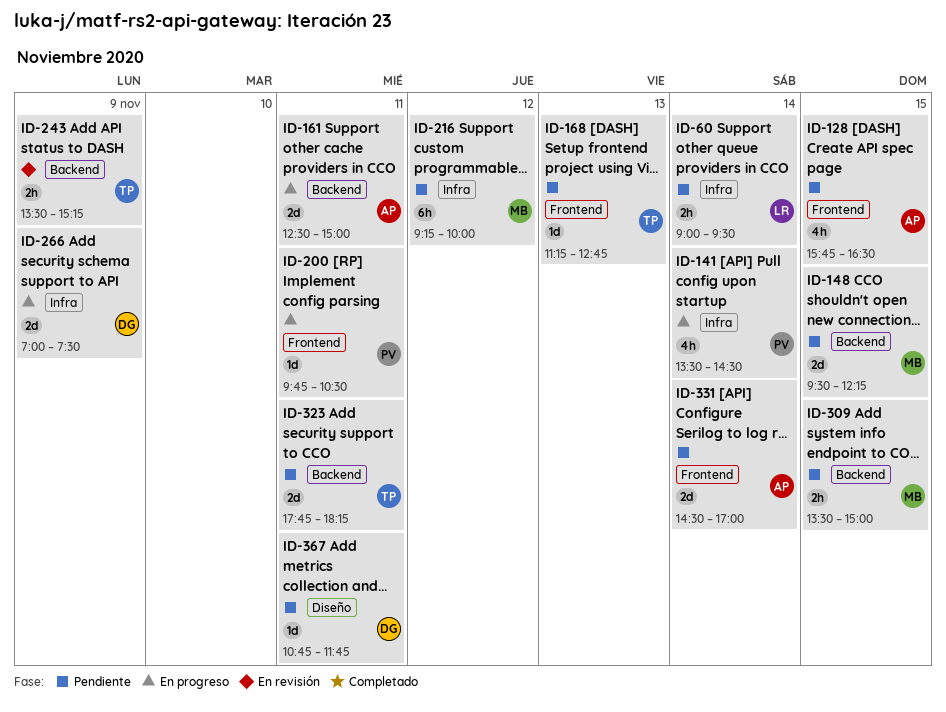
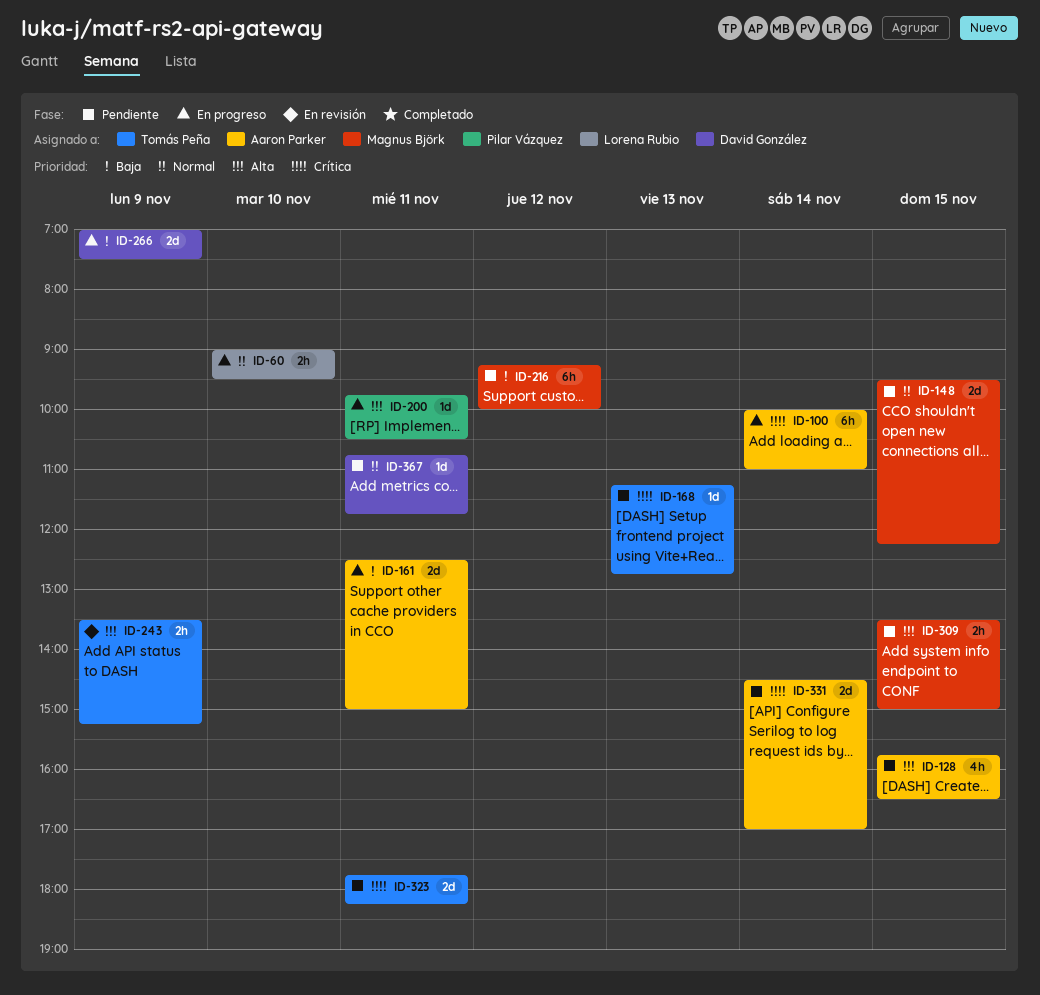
ID-60, status: Pendiente -> En progreso
ID-60, day: Nov 14 -> Nov 10
ID-100: none -> present
ID-141: present -> none

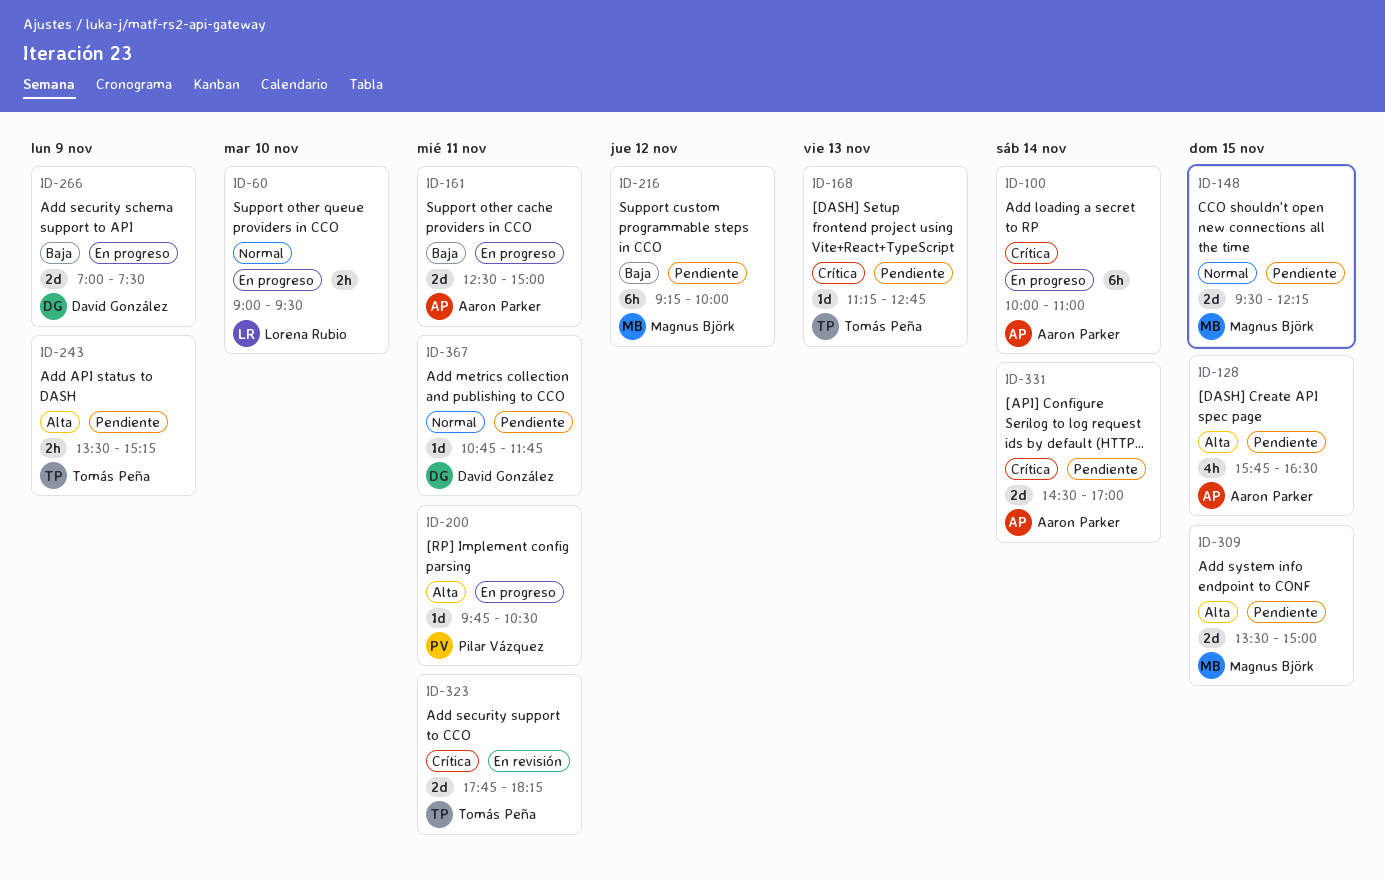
ID-243, status: En revisión -> Pendiente
ID-309, estimate: 2h -> 2d
ID-323, status: Pendiente -> En revisión

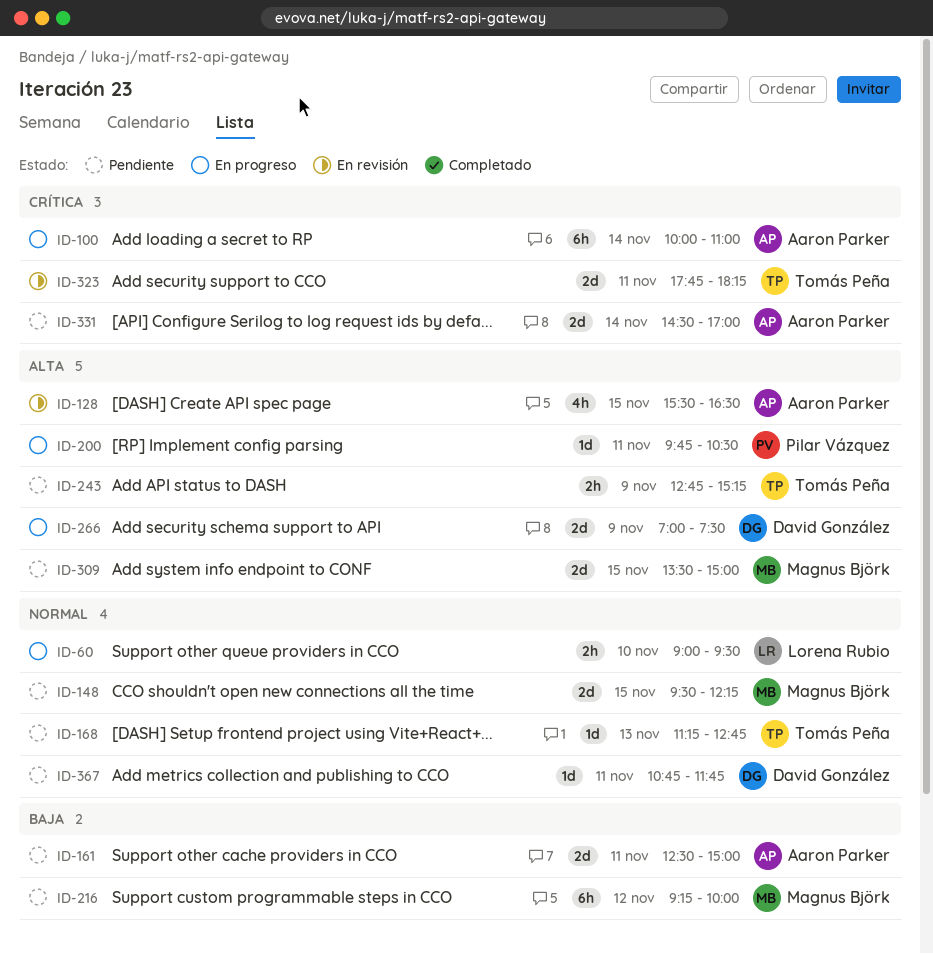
ID-128, status: Pendiente -> En revisión
ID-128, begins: 15:45 -> 15:30
ID-161, status: En progreso -> Pendiente
ID-168, priority: Crítica -> Normal
ID-243, begins: 13:30 -> 12:45
ID-266, priority: Baja -> Alta

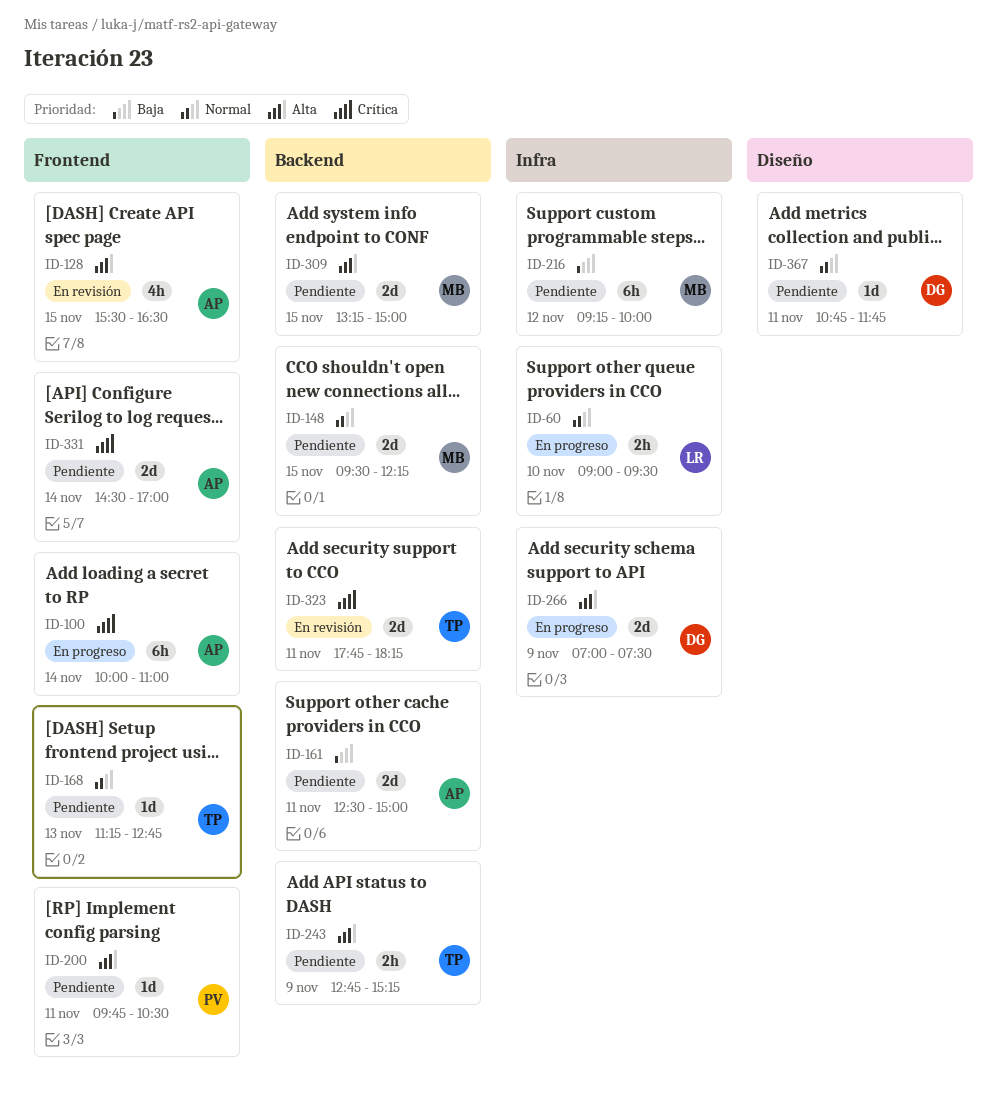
ID-200, status: En progreso -> Pendiente
ID-309, begins: 13:30 -> 13:15

